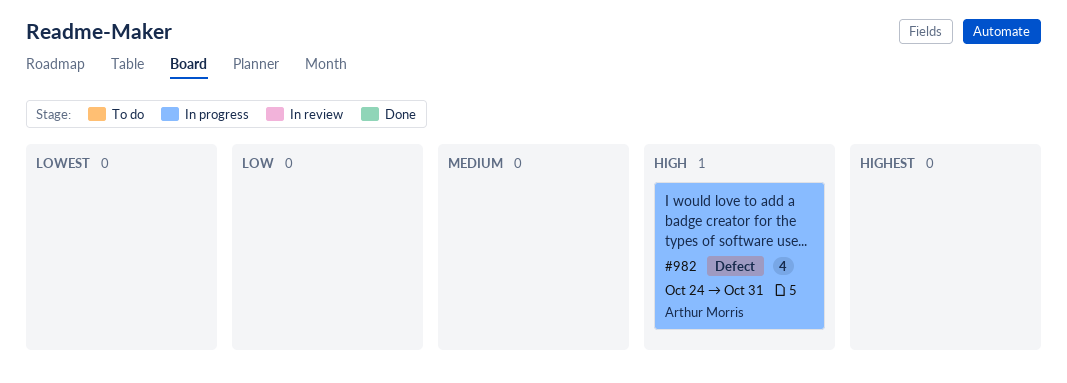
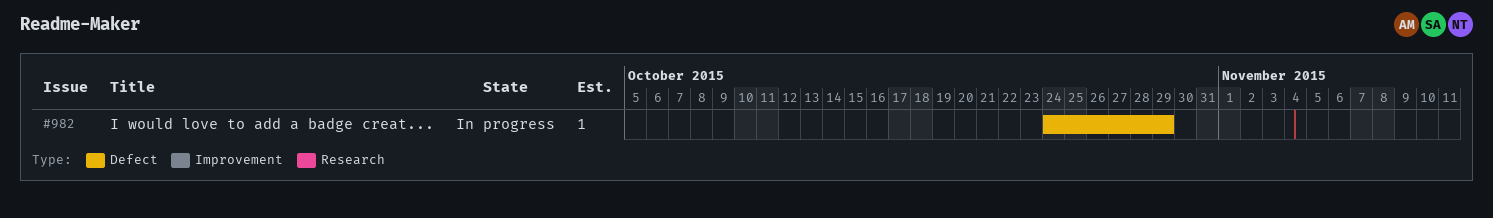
#982, estimate: 4 -> 1
#982, due: Oct 31 -> Oct 29

